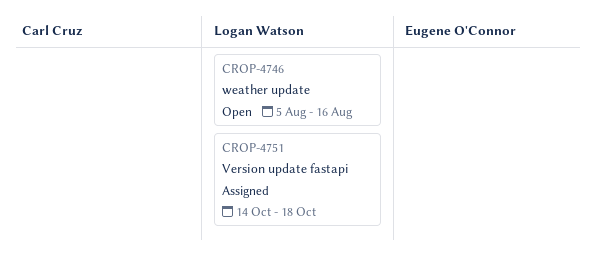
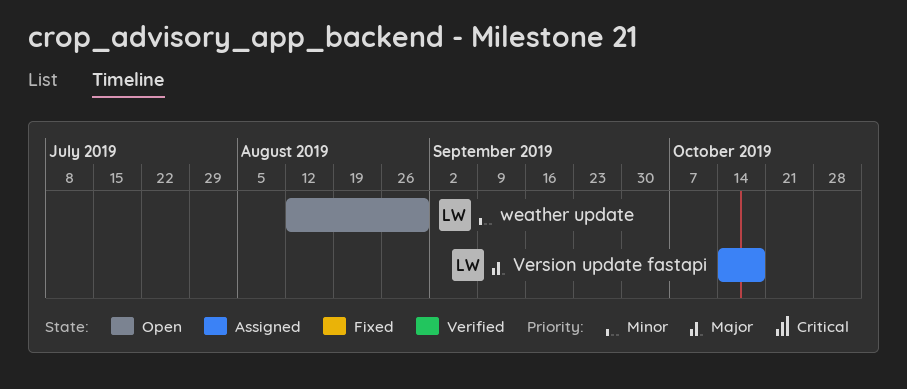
weather update, start: Aug 5 -> Aug 12
weather update, due: Aug 16 -> Aug 30

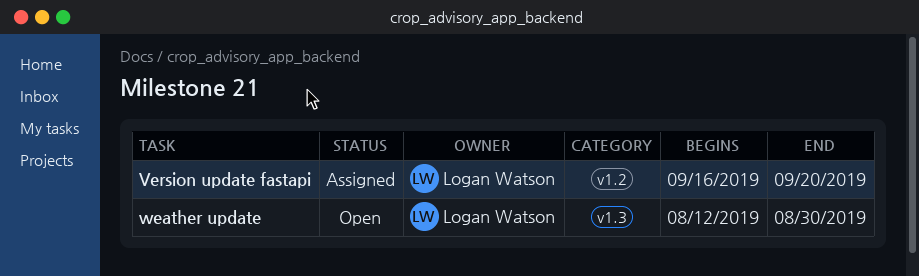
Version update fastapi, start: Oct 14 -> Sep 16
Version update fastapi, due: Oct 18 -> Sep 20

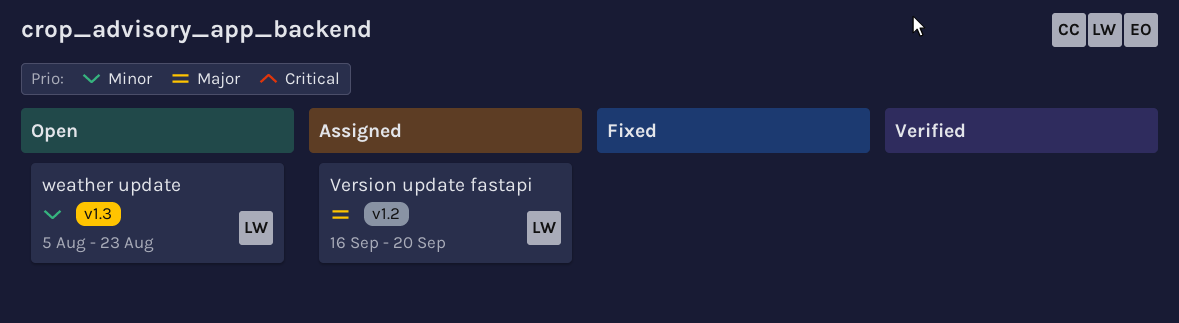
weather update, start: Aug 12 -> Aug 5
weather update, due: Aug 30 -> Aug 23

